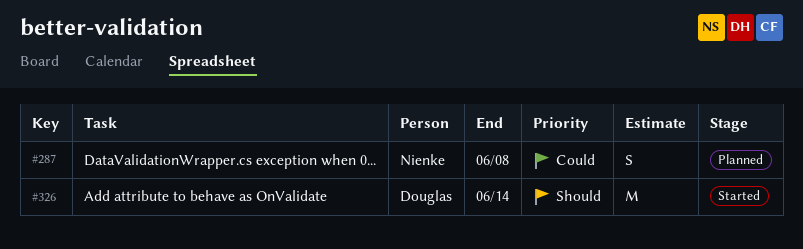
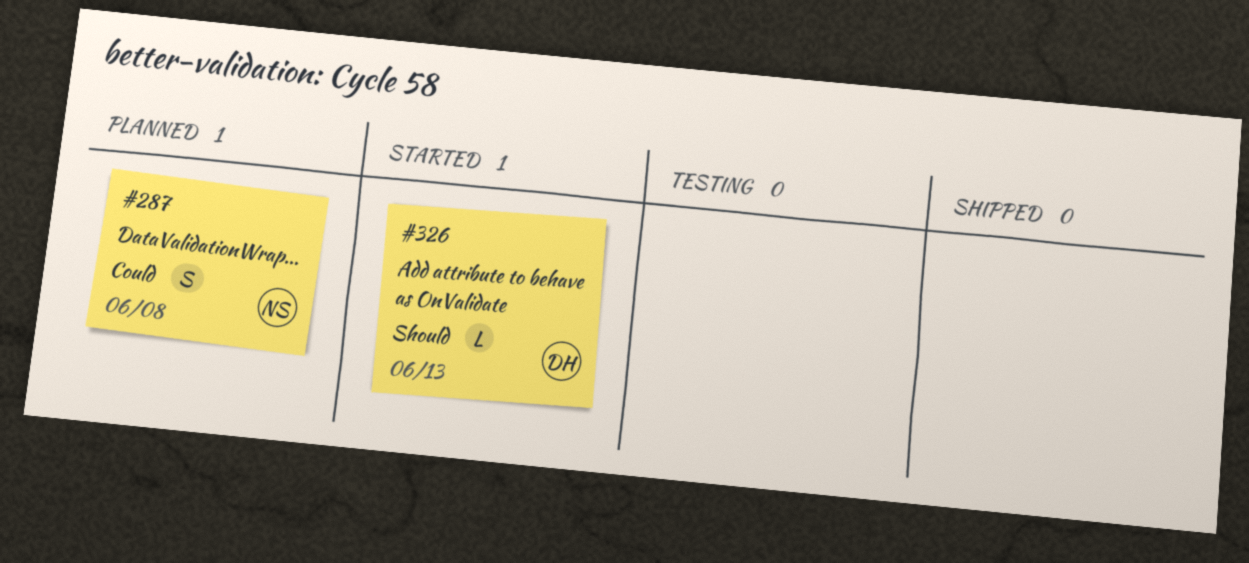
#326, estimate: M -> L
#326, due: Jun 14 -> Jun 13

